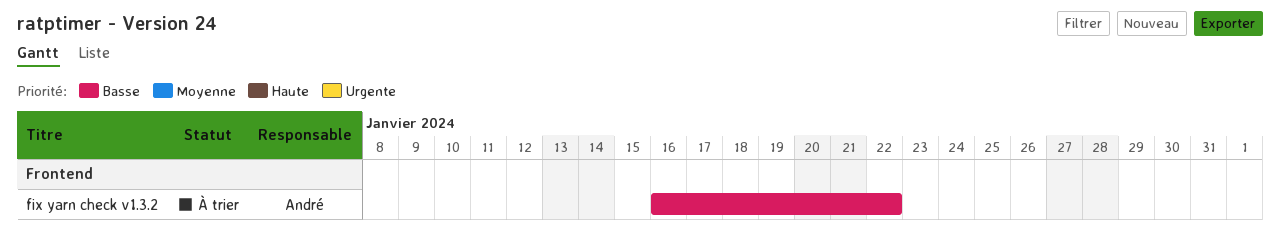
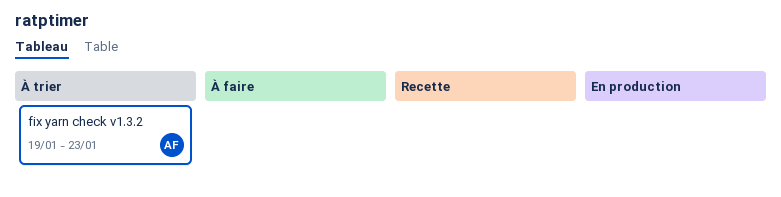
fix yarn check v1.3.2, start: Jan 16 -> Jan 19
fix yarn check v1.3.2, due: Jan 22 -> Jan 23

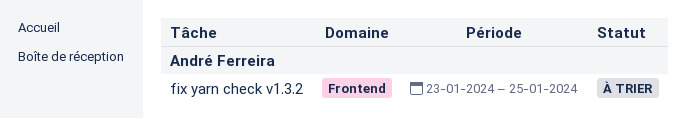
fix yarn check v1.3.2, start: Jan 19 -> Jan 23
fix yarn check v1.3.2, due: Jan 23 -> Jan 25

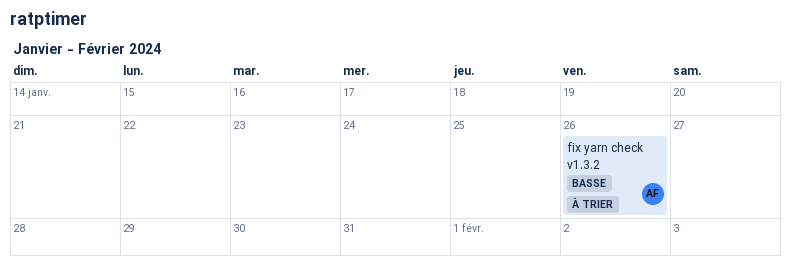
fix yarn check v1.3.2, due: Jan 25 -> Jan 26

